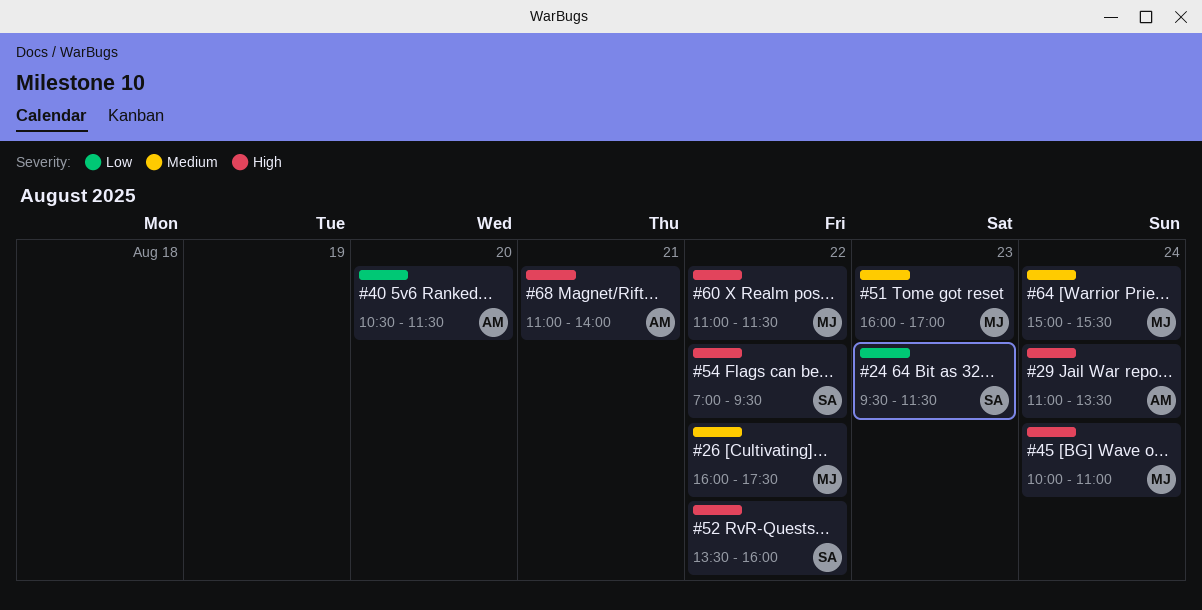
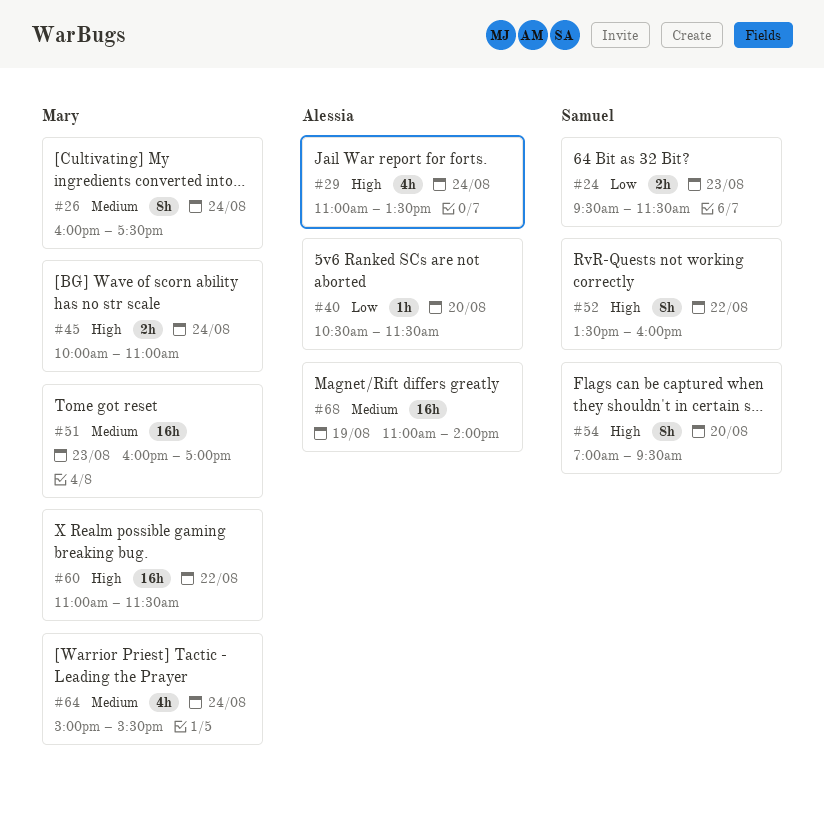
#26, day: Aug 22 -> Aug 24
#54, day: Aug 22 -> Aug 20
#68, priority: High -> Medium
#68, day: Aug 21 -> Aug 19

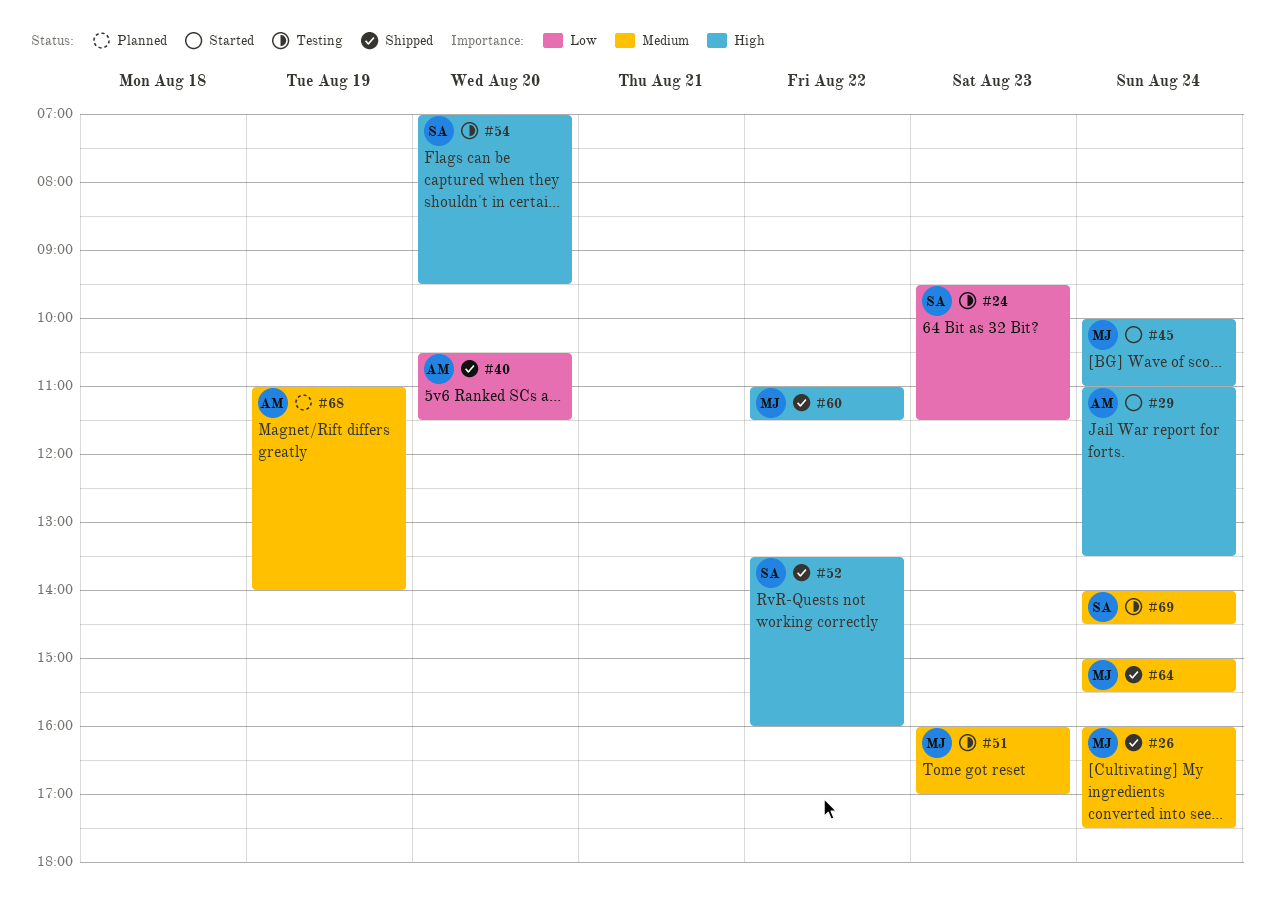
#69: none -> present

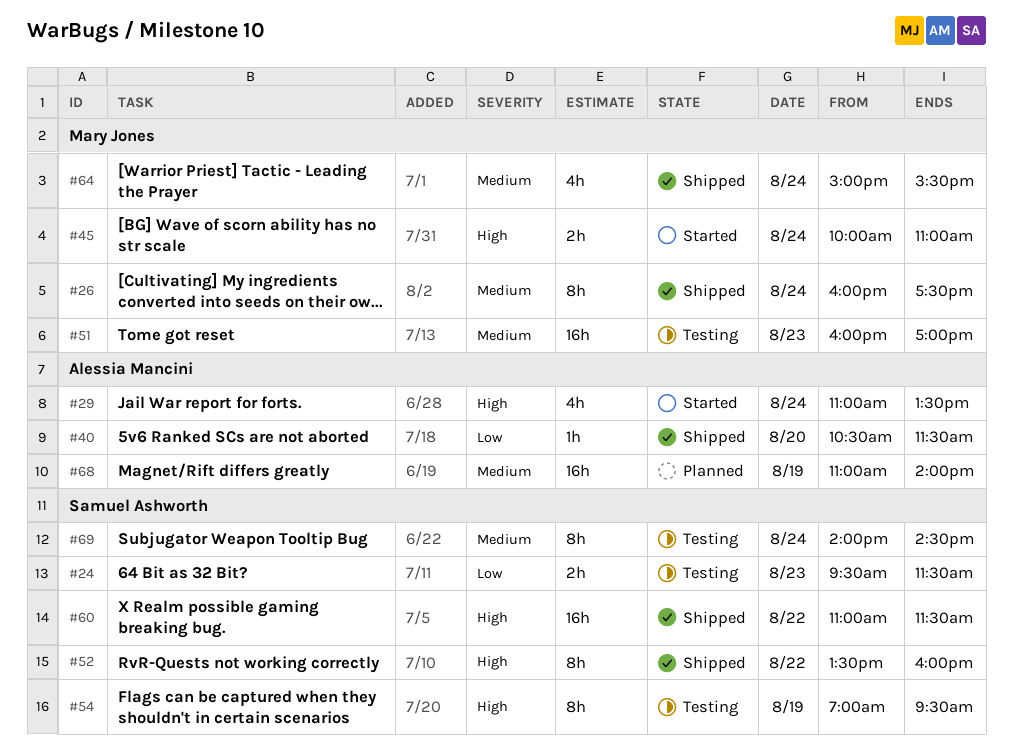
#54, day: Aug 20 -> Aug 19
#60, owner: Mary Jones -> Samuel Ashworth

